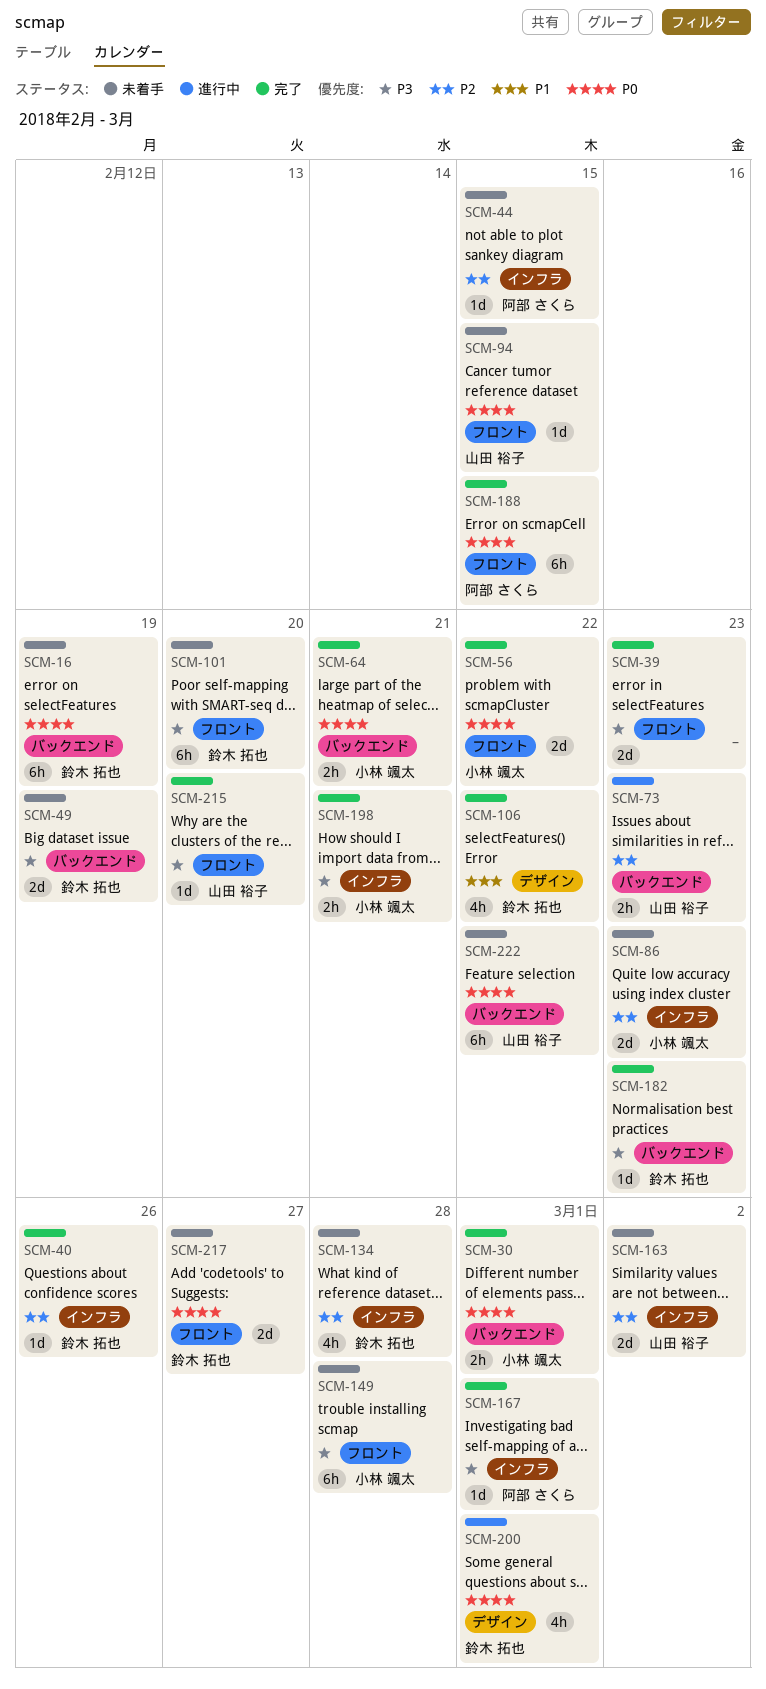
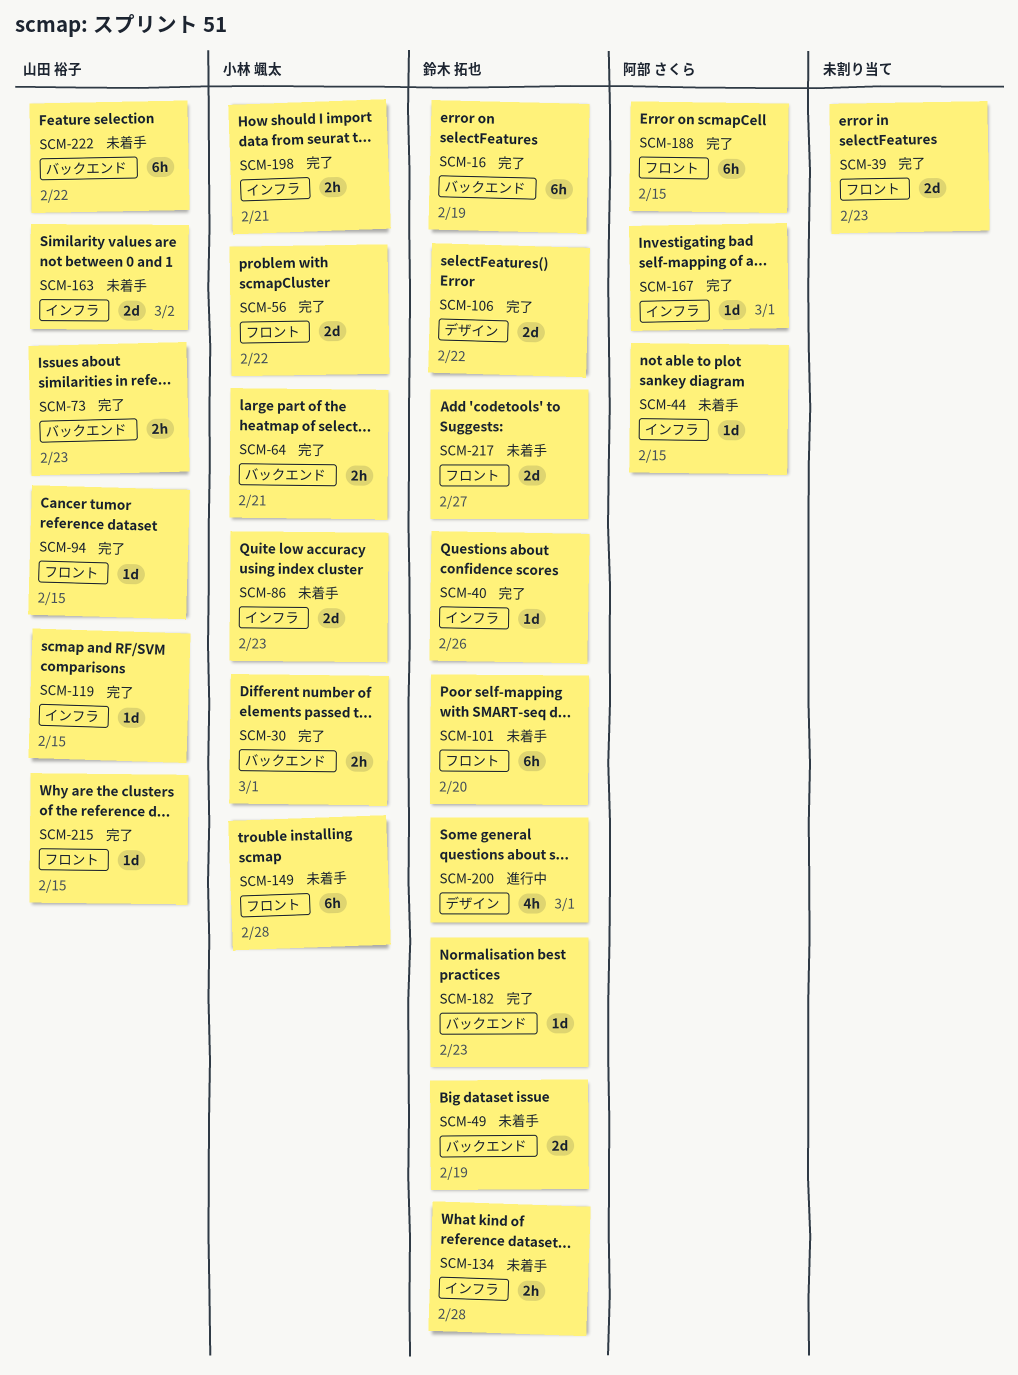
SCM-16, status: 未着手 -> 完了
SCM-73, status: 進行中 -> 完了
SCM-94, status: 未着手 -> 完了
SCM-106, estimate: 4h -> 2d
SCM-119: none -> present
SCM-134, estimate: 4h -> 2h
SCM-215, due: Feb 20 -> Feb 15

